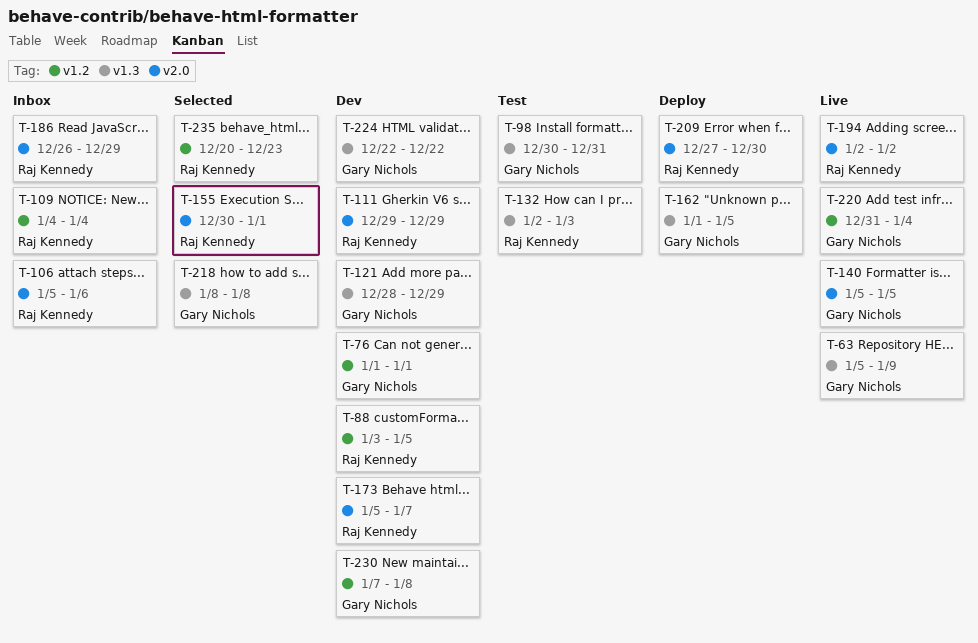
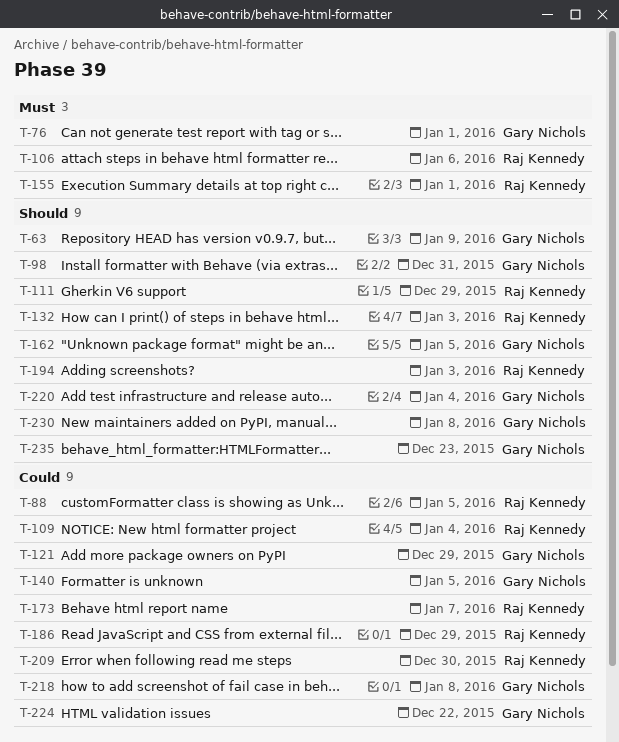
T-194, due: Jan 2 -> Jan 3
T-235, owner: Raj Kennedy -> Gary Nichols

